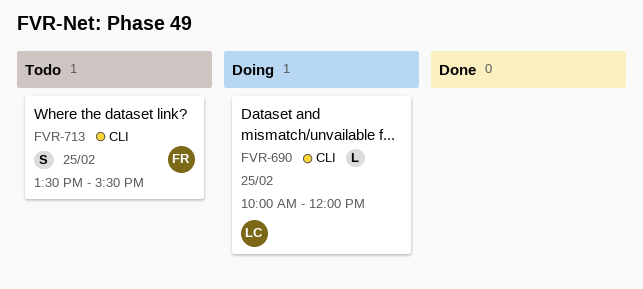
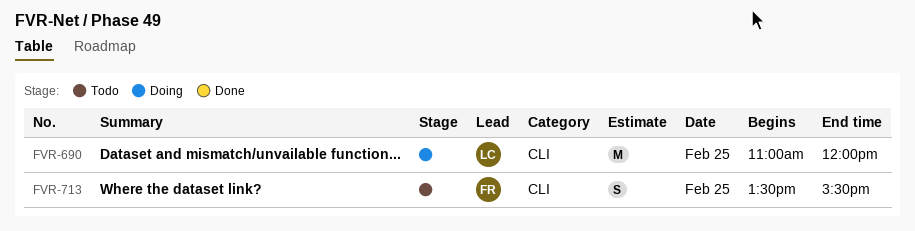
FVR-690, estimate: L -> M
FVR-690, begins: 10:00 -> 11:00

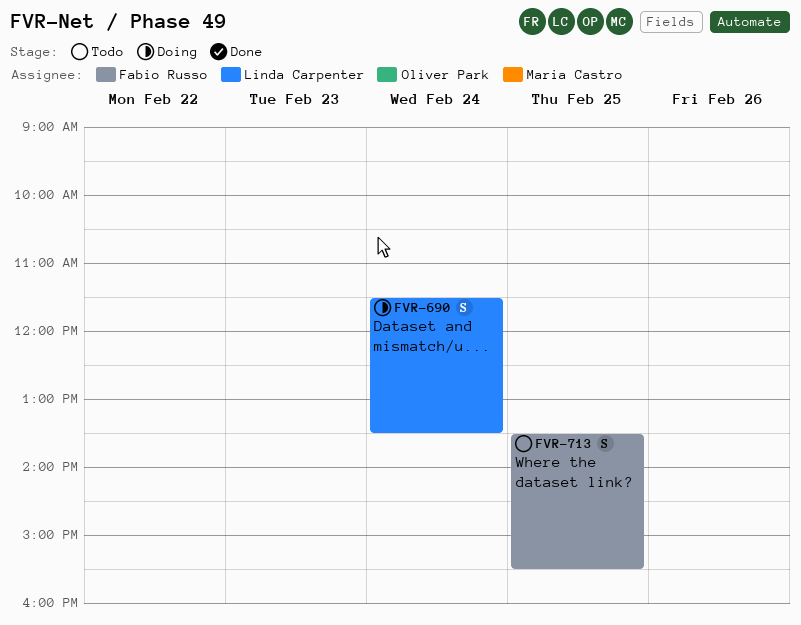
FVR-690, estimate: M -> S
FVR-690, day: Feb 25 -> Feb 24
FVR-690, begins: 11:00 -> 11:30
FVR-690, ends: 12:00 -> 13:30

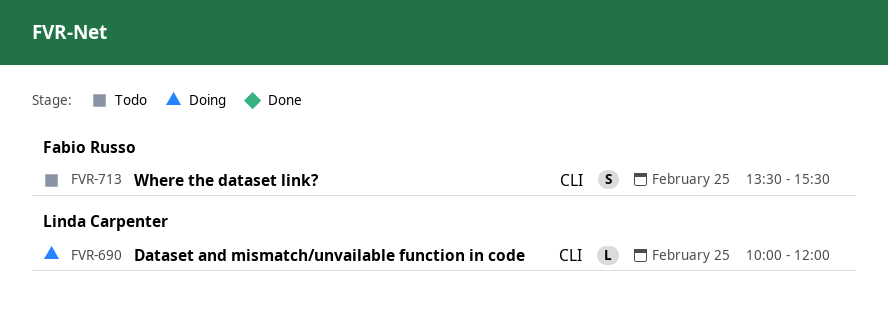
FVR-690, estimate: S -> L
FVR-690, day: Feb 24 -> Feb 25
FVR-690, begins: 11:30 -> 10:00
FVR-690, ends: 13:30 -> 12:00

